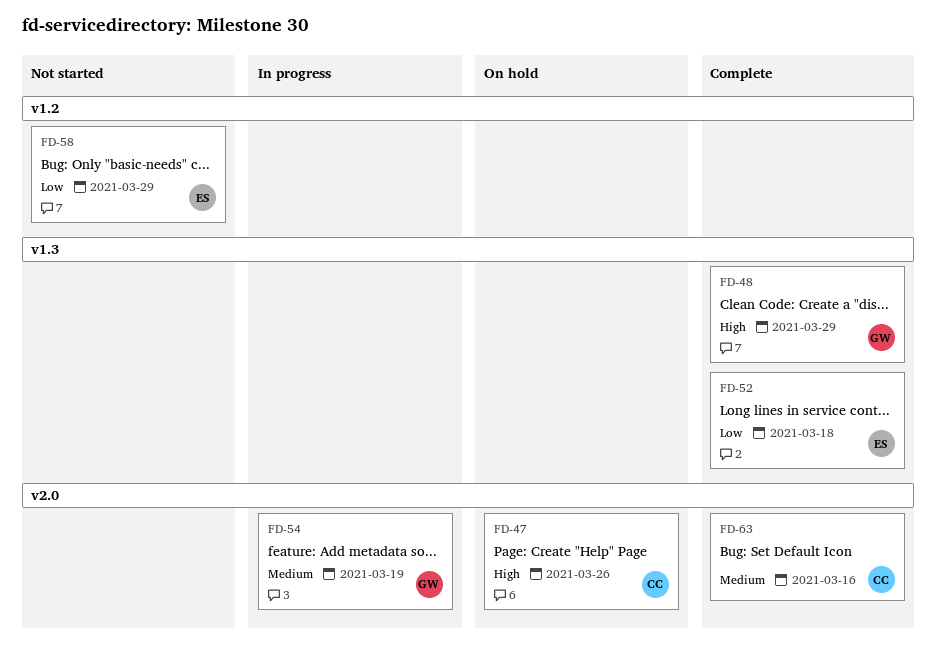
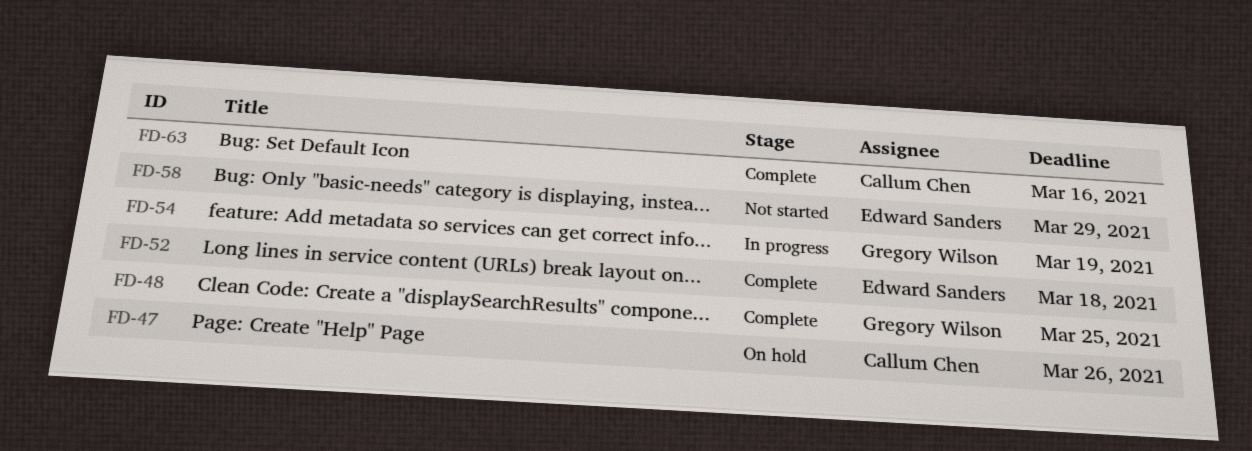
FD-48, due: Mar 29 -> Mar 25

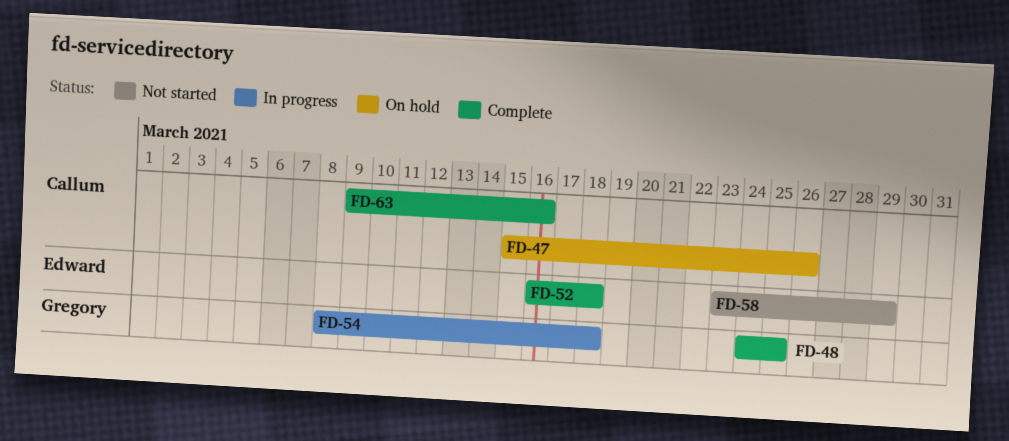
FD-54, due: Mar 19 -> Mar 18

